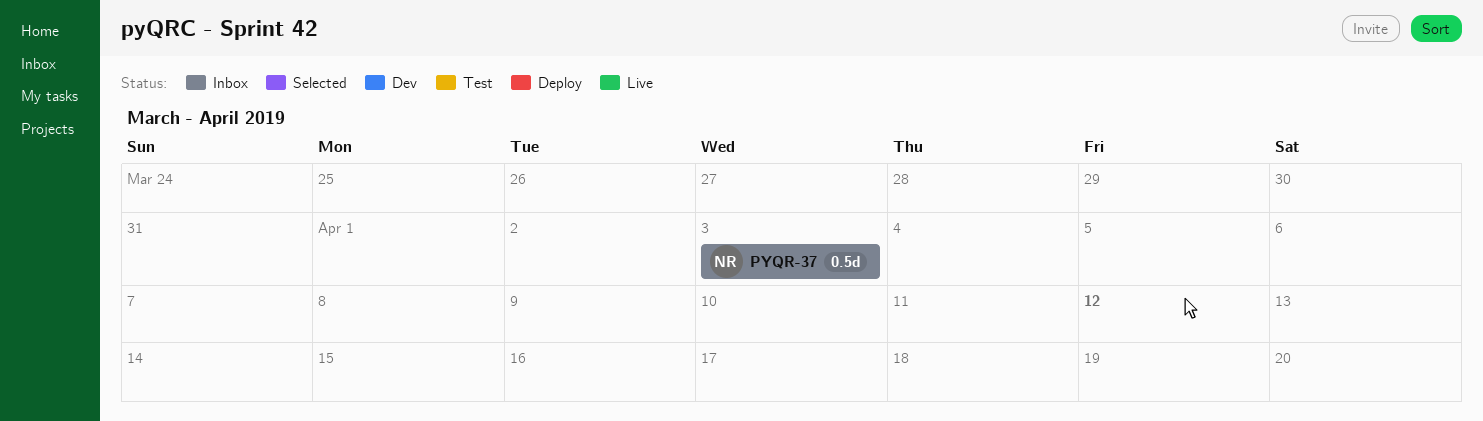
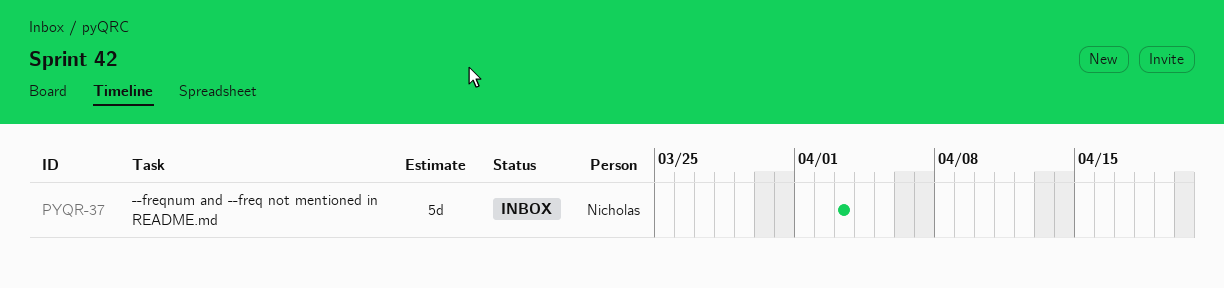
PYQR-37, estimate: 0.5d -> 5d

